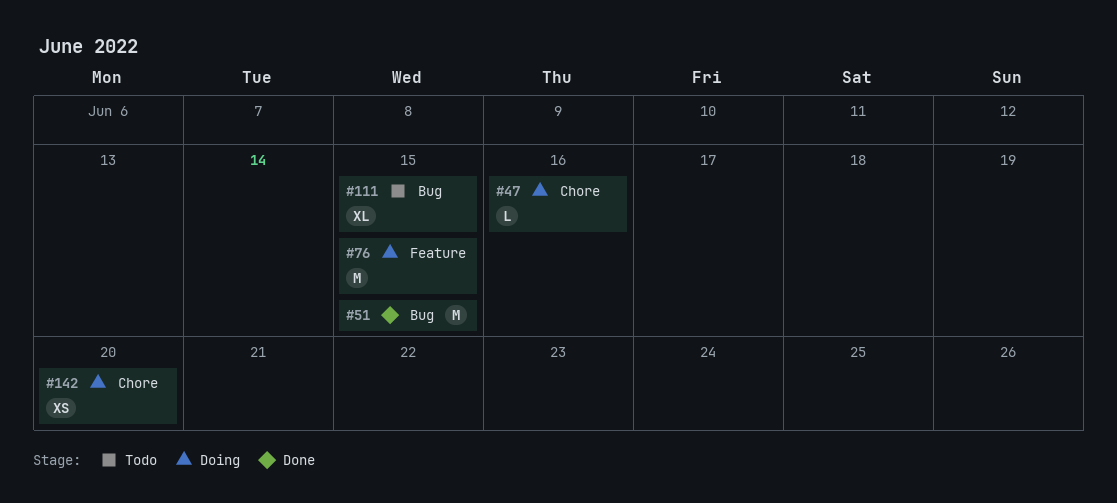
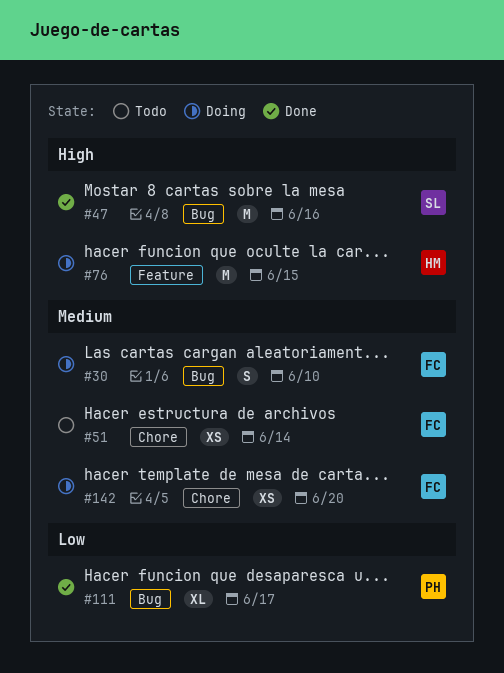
#30: none -> present
#47, status: Doing -> Done
#47, label: Chore -> Bug
#47, estimate: L -> M
#51, status: Done -> Todo
#51, label: Bug -> Chore
#51, estimate: M -> XS
#51, due: Jun 15 -> Jun 14
#111, status: Todo -> Done
#111, due: Jun 15 -> Jun 17

